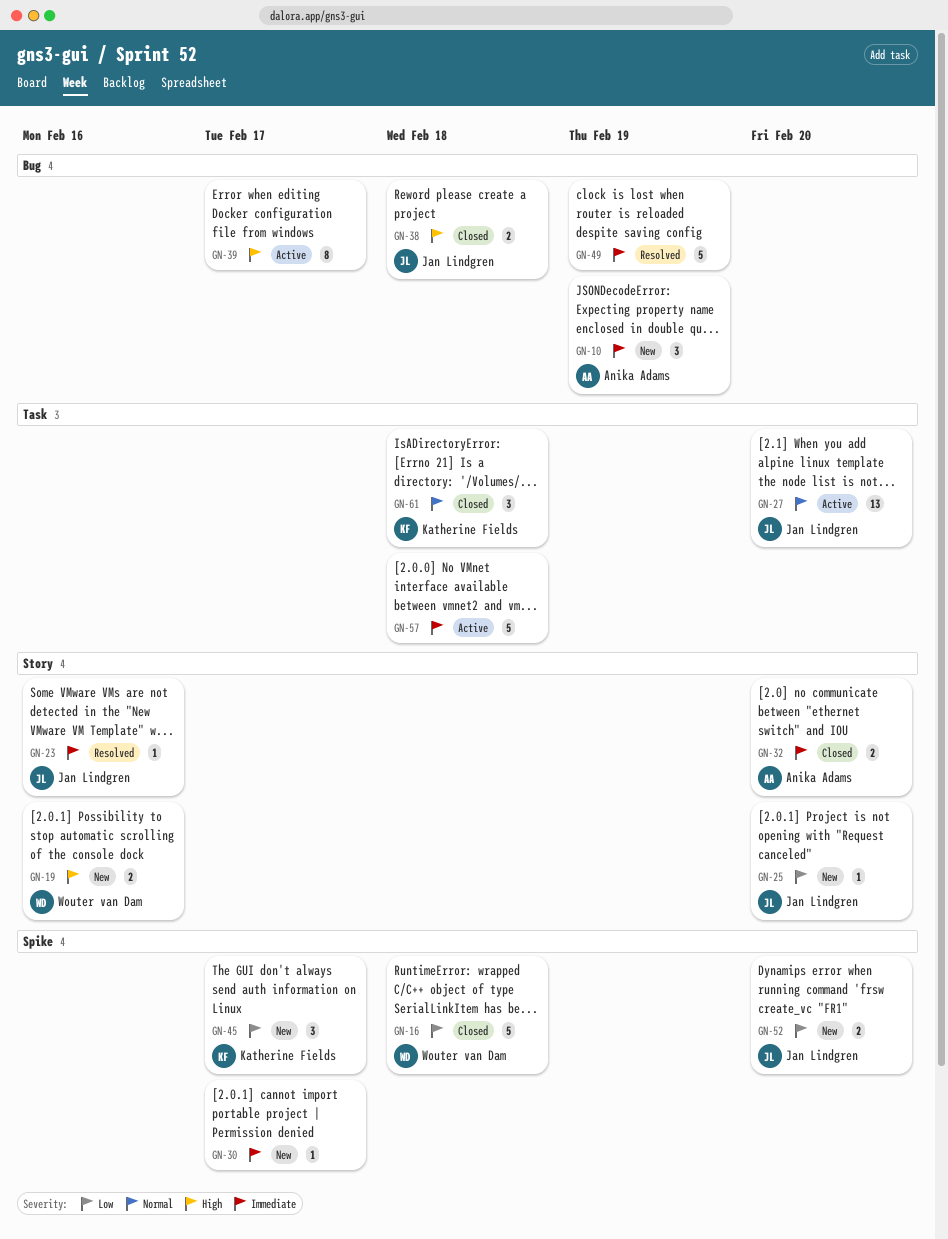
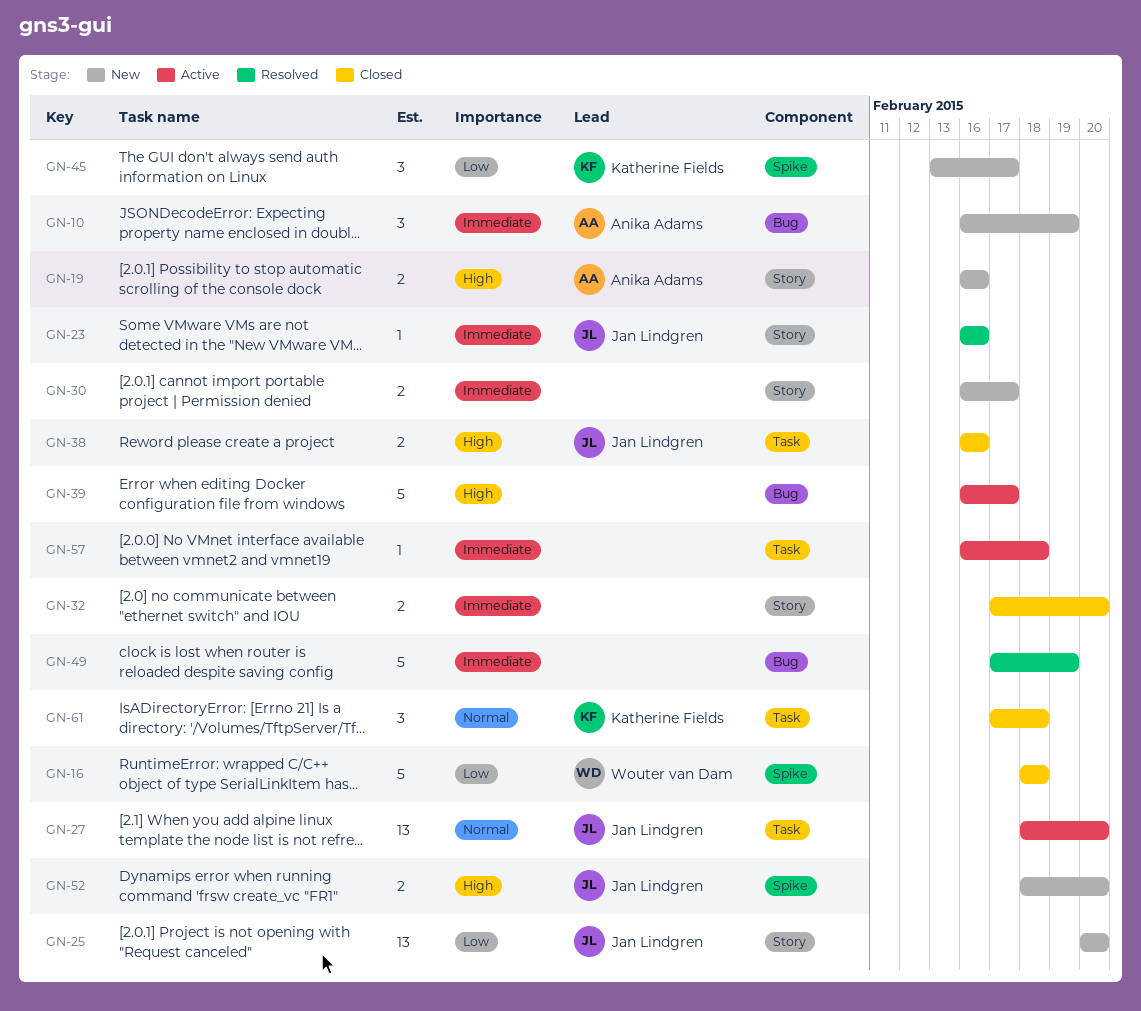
GN-19, owner: Wouter van Dam -> Anika Adams
GN-25, estimate: 1 -> 13
GN-30, label: Spike -> Story
GN-30, estimate: 1 -> 2
GN-32, owner: Anika Adams -> none
GN-38, label: Bug -> Task
GN-38, due: Feb 18 -> Feb 16
GN-39, estimate: 8 -> 5
GN-52, priority: Low -> High
GN-57, estimate: 5 -> 1

